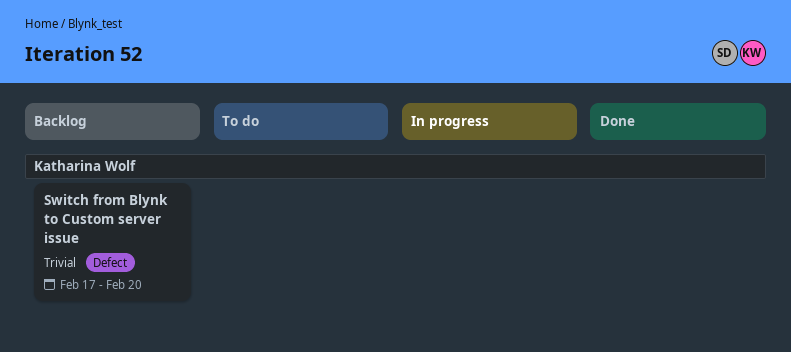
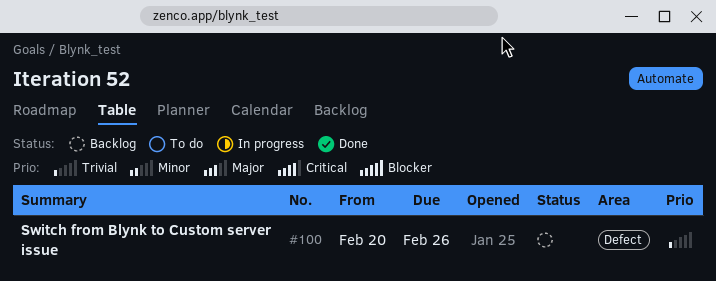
Switch from Blynk to Custom server issue, start: Feb 17 -> Feb 20
Switch from Blynk to Custom server issue, due: Feb 20 -> Feb 26

